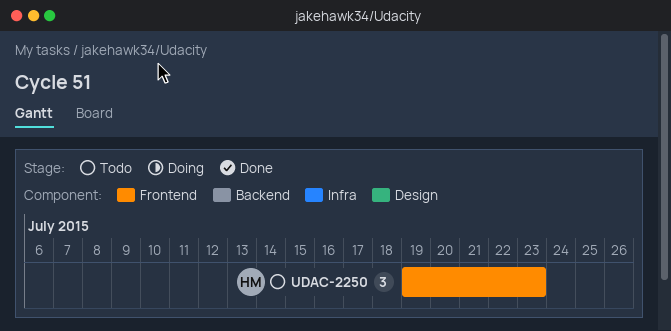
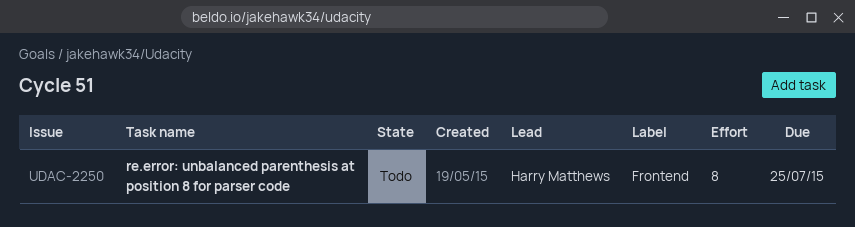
UDAC-2250, estimate: 3 -> 8
UDAC-2250, due: Jul 23 -> Jul 25

